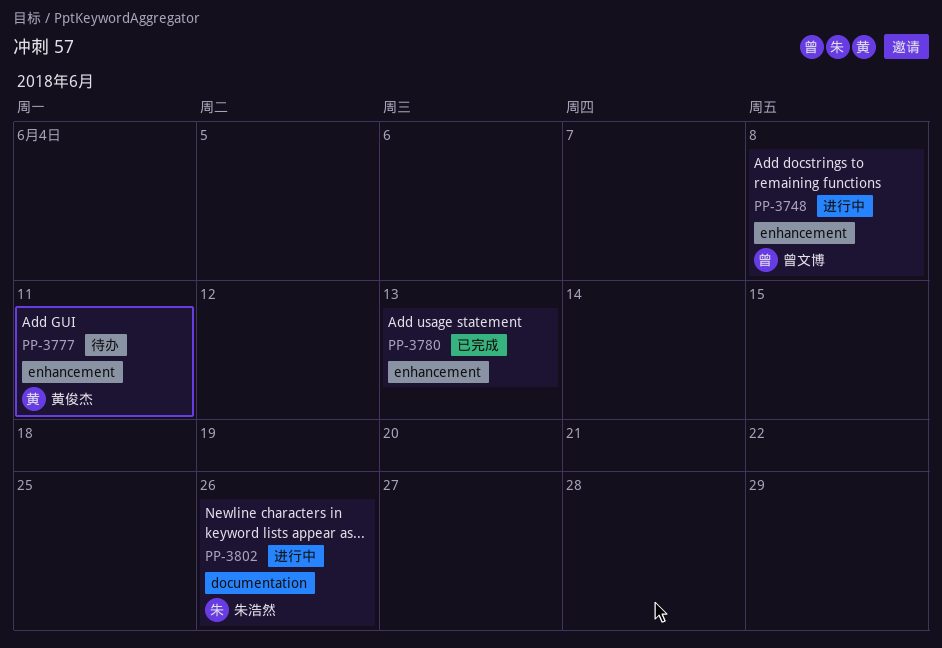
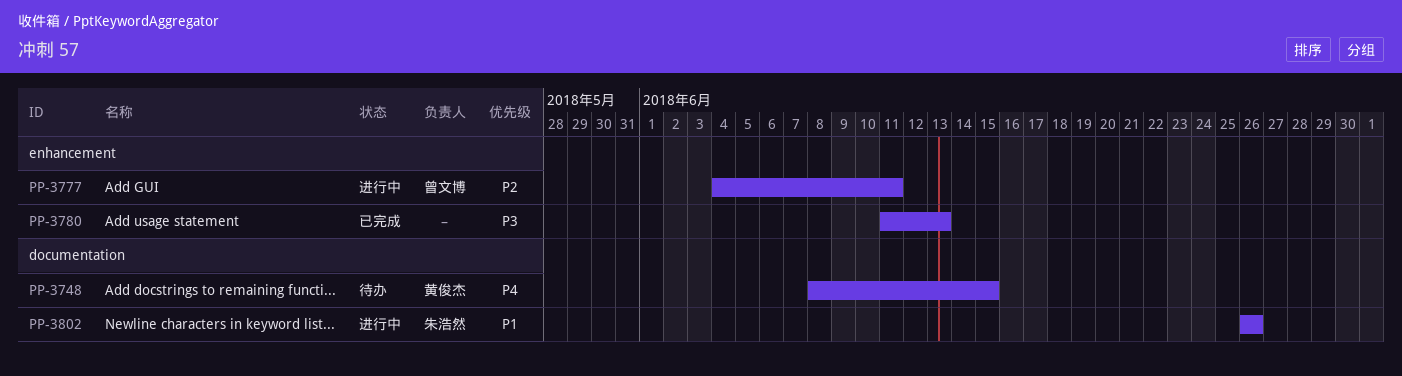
PP-3748, status: 进行中 -> 待办
PP-3748, owner: 曾文博 -> 黄俊杰
PP-3748, label: enhancement -> documentation
PP-3748, due: Jun 8 -> Jun 15
PP-3777, status: 待办 -> 进行中
PP-3777, owner: 黄俊杰 -> 曾文博

